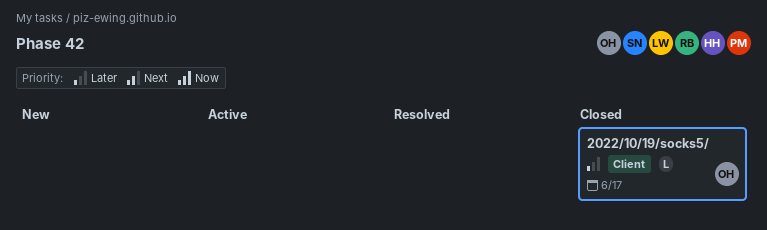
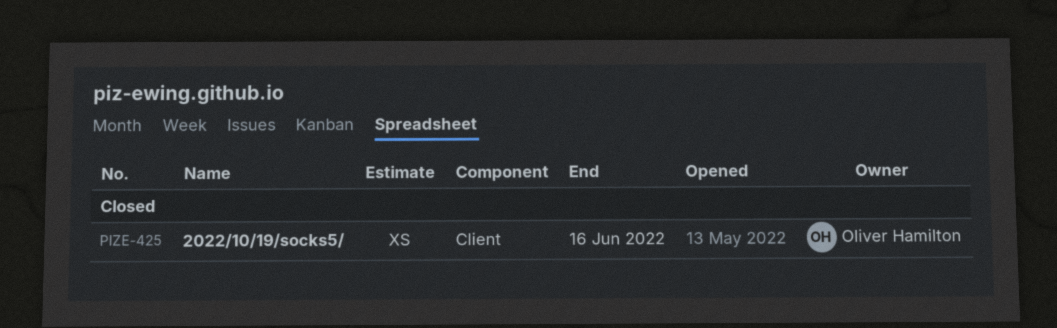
2022/10/19/socks5/, estimate: L -> XS
2022/10/19/socks5/, due: Jun 17 -> Jun 16

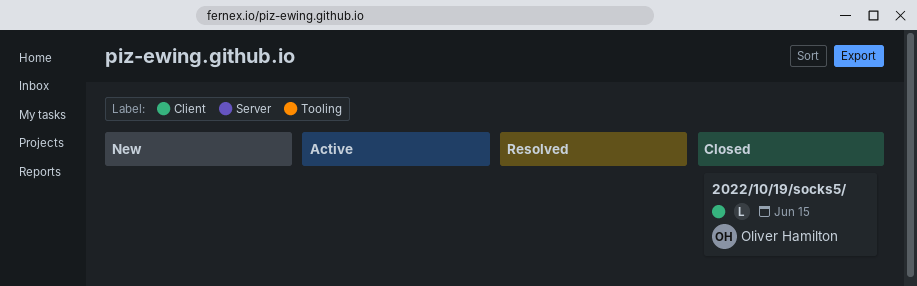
2022/10/19/socks5/, estimate: XS -> L
2022/10/19/socks5/, due: Jun 16 -> Jun 15

